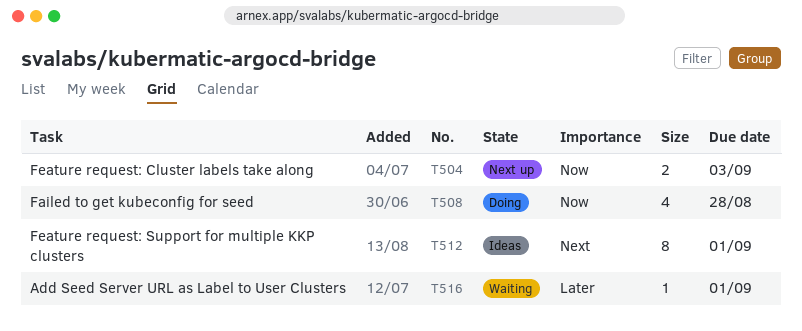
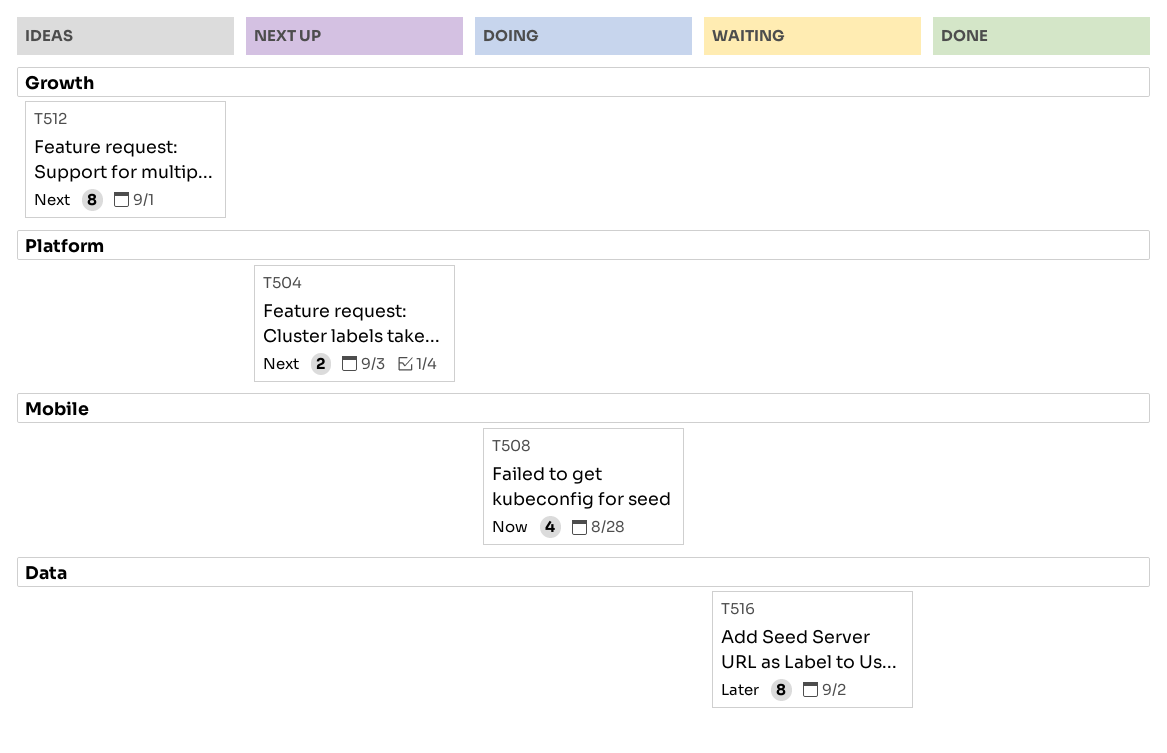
T504, priority: Now -> Next
T516, estimate: 1 -> 8
T516, due: Sep 1 -> Sep 2

